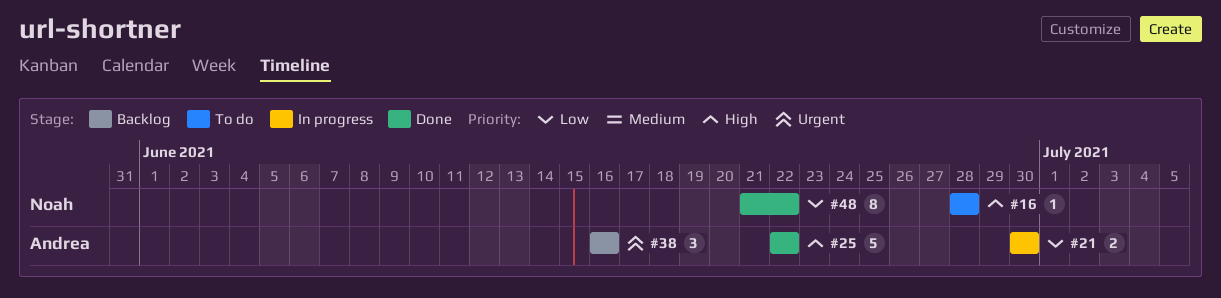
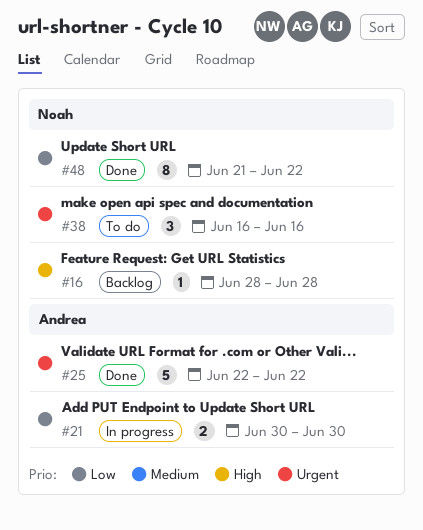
#16, status: To do -> Backlog
#25, priority: High -> Urgent
#38, status: Backlog -> To do
#38, owner: Andrea -> Noah

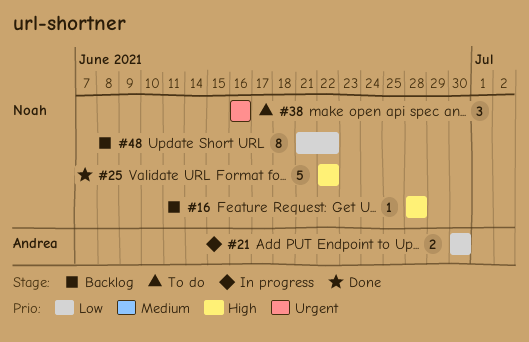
#25, owner: Andrea -> Noah
#25, priority: Urgent -> High
#48, status: Done -> Backlog

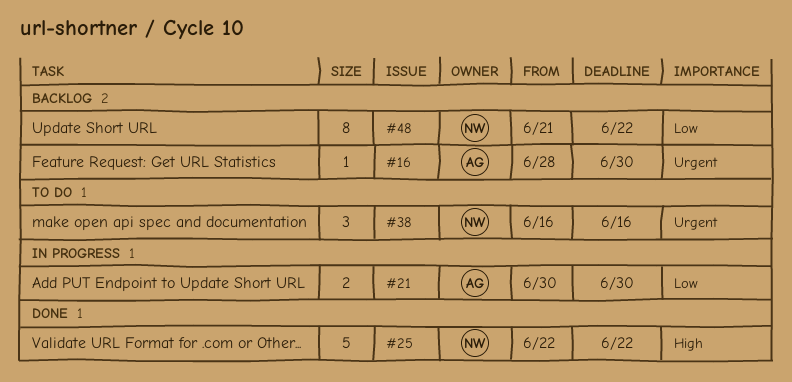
#16, owner: Noah -> Andrea
#16, priority: High -> Urgent
#16, due: Jun 28 -> Jun 30

